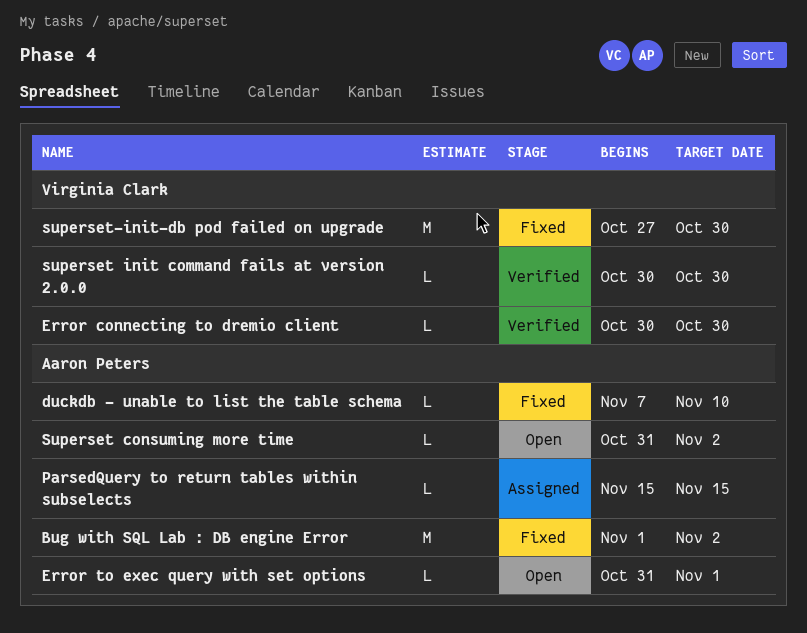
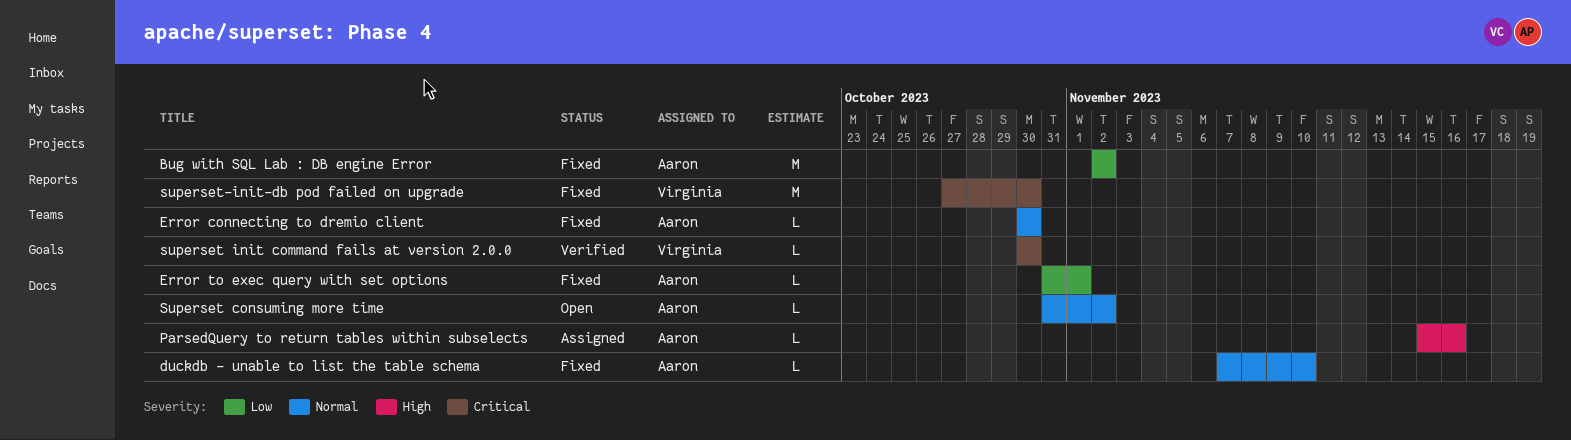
Bug with SQL Lab : DB engine Error, start: Nov 1 -> Nov 2
Error connecting to dremio client, status: Verified -> Fixed
Error connecting to dremio client, owner: Virginia Clark -> Aaron Peters
Error to exec query with set options, status: Open -> Fixed
ParsedQuery to return tables within subselects, due: Nov 15 -> Nov 16

